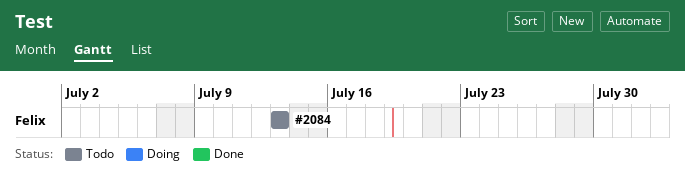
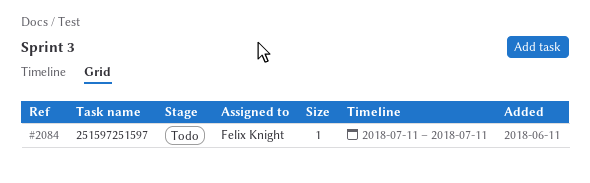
#2084, start: Jul 13 -> Jul 11
#2084, due: Jul 13 -> Jul 11

